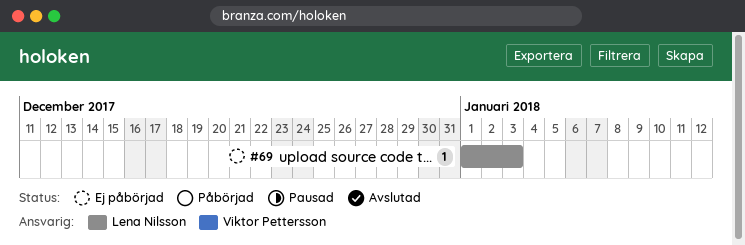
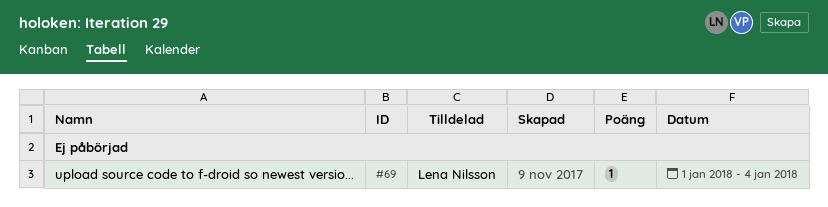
#69, due: Jan 3 -> Jan 4

